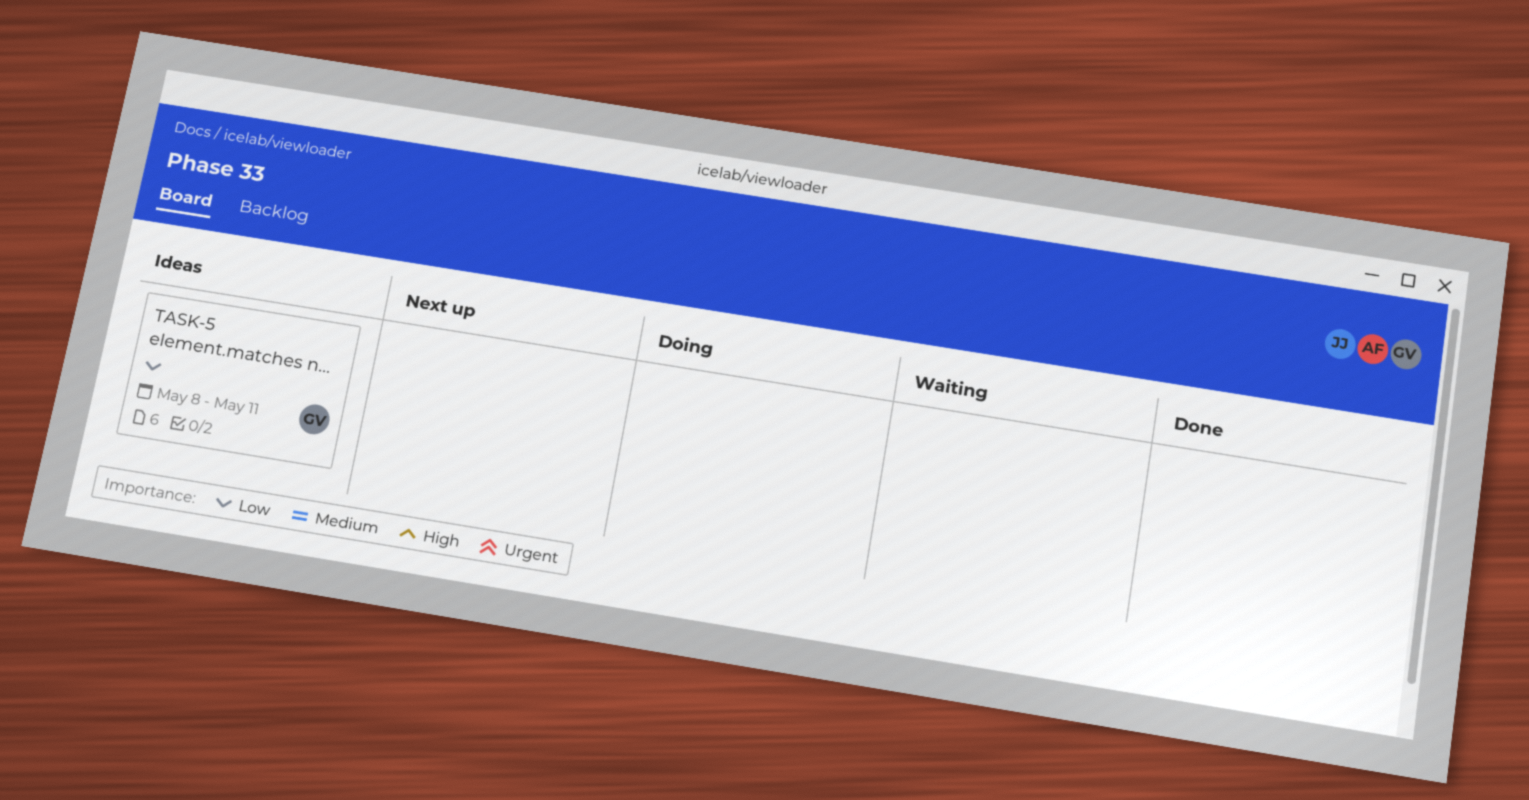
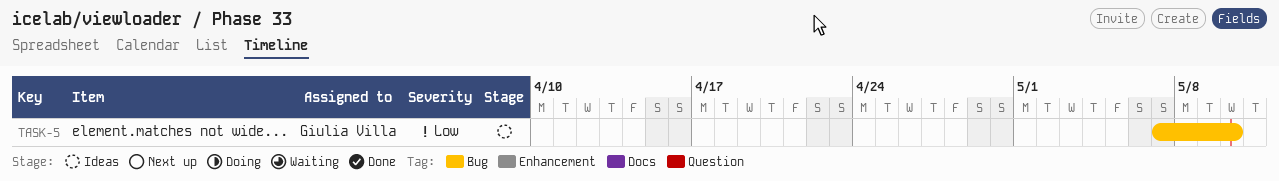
TASK-5, start: May 8 -> May 7
TASK-5, due: May 11 -> May 10

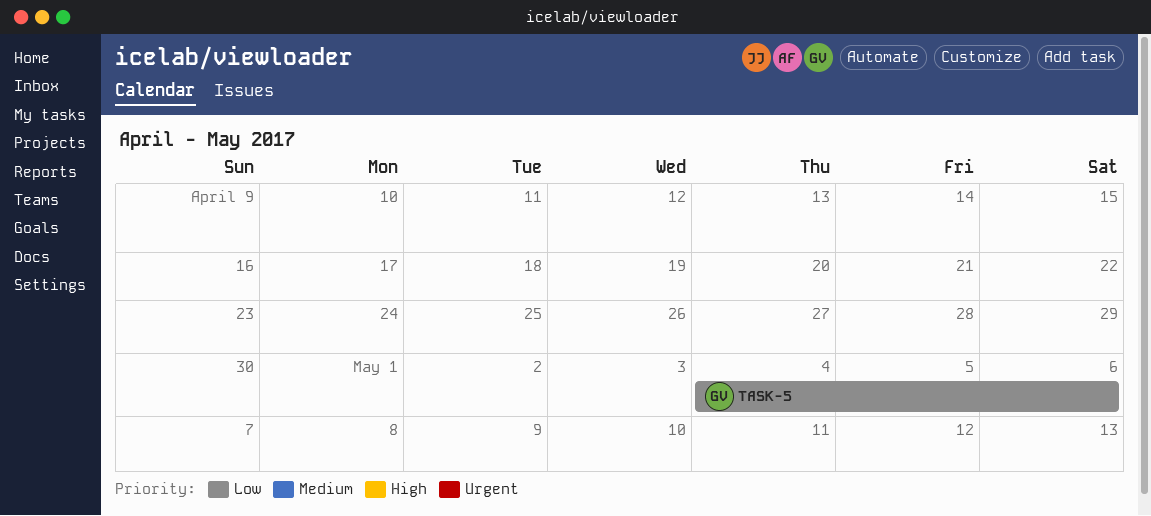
TASK-5, start: May 7 -> May 4
TASK-5, due: May 10 -> May 6

